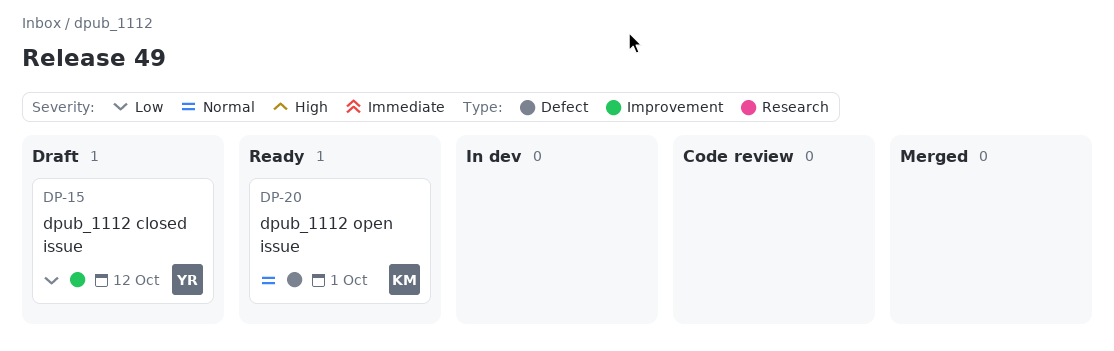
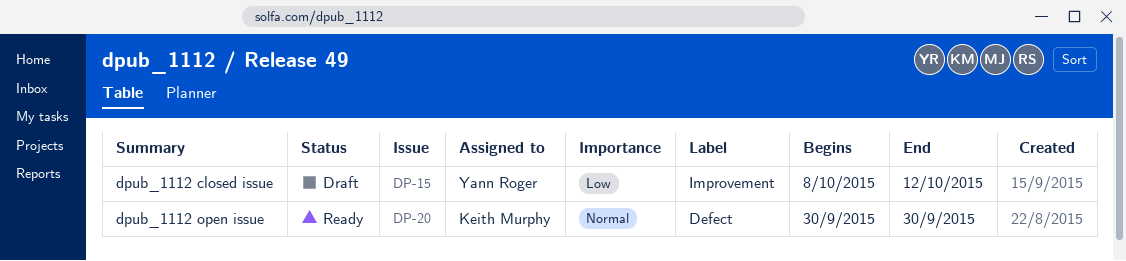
DP-20, due: Oct 1 -> Sep 30

